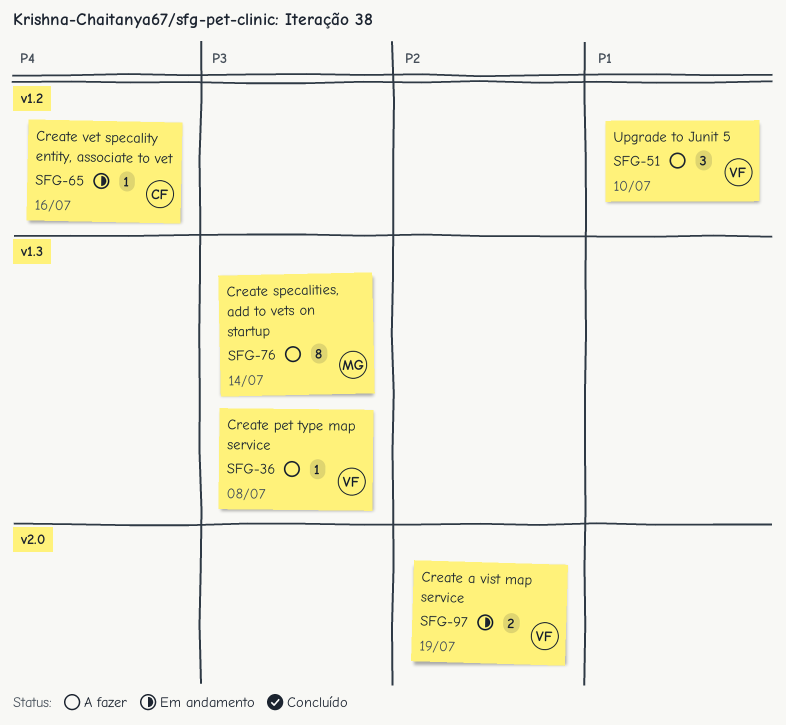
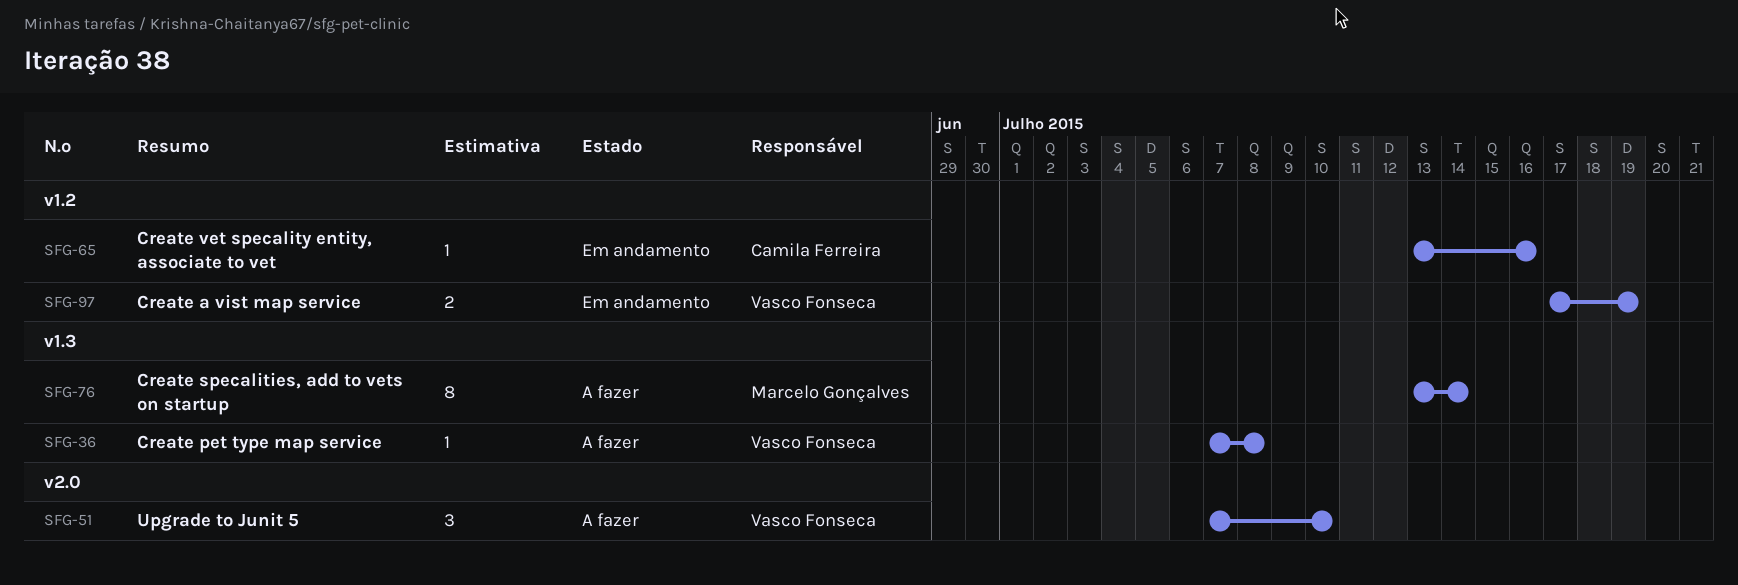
SFG-51, label: v1.2 -> v2.0
SFG-97, label: v2.0 -> v1.2

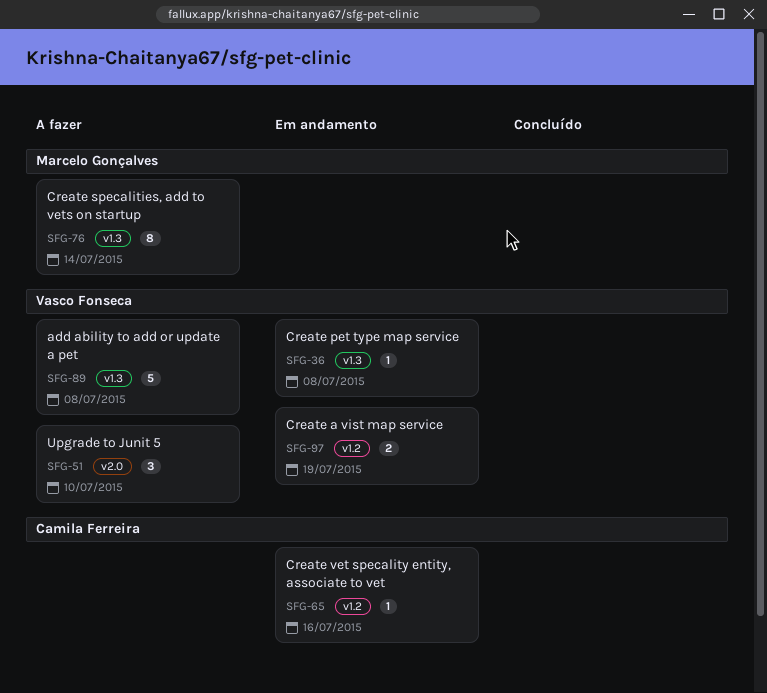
SFG-36, status: A fazer -> Em andamento
SFG-89: none -> present

